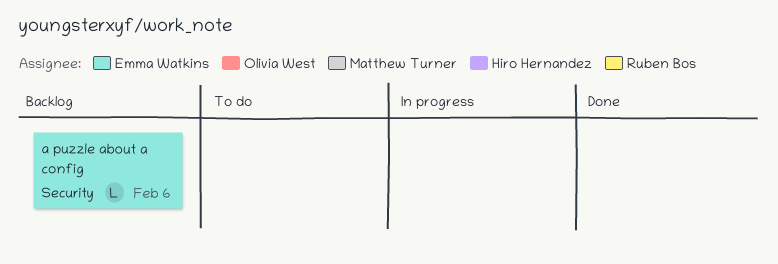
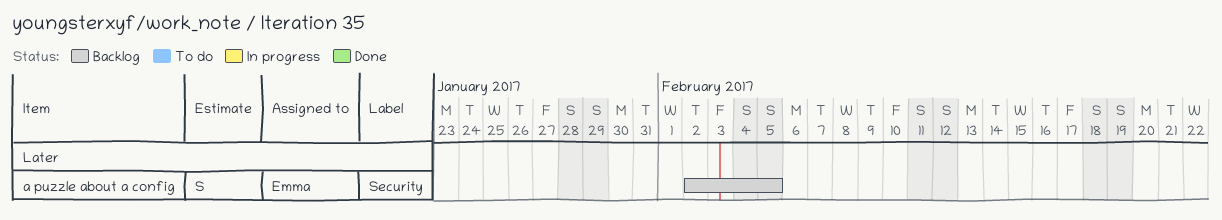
a puzzle about a config, estimate: L -> S
a puzzle about a config, due: Feb 6 -> Feb 5

